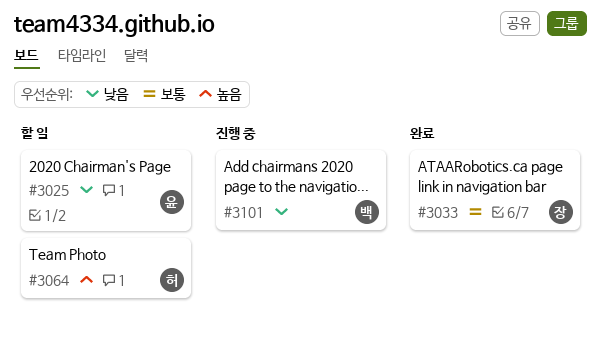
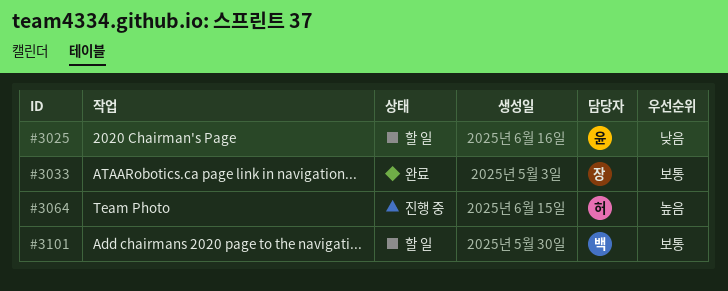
#3064, status: 할 일 -> 진행 중
#3101, status: 진행 중 -> 할 일
#3101, priority: 낮음 -> 보통

